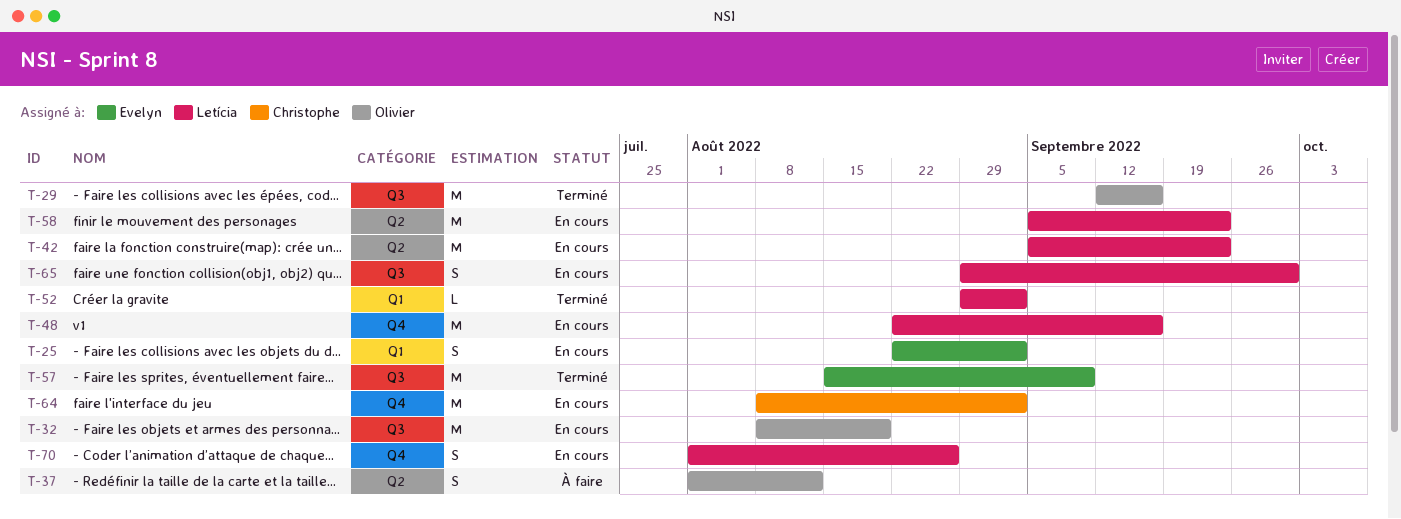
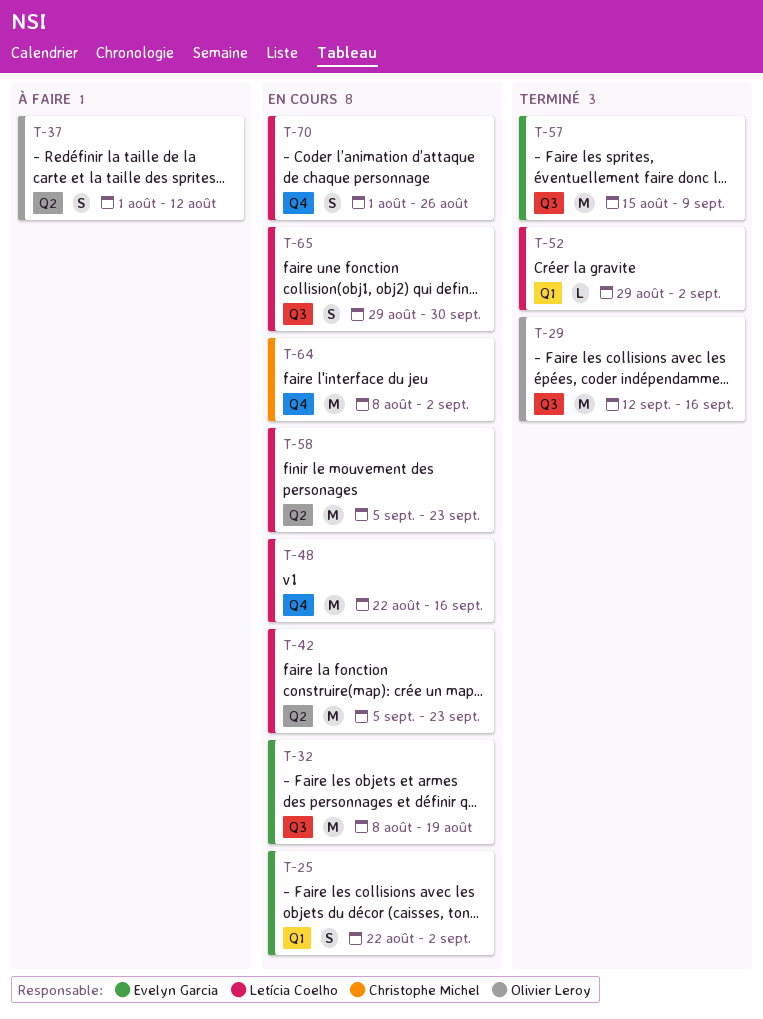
T-32, owner: Olivier Leroy -> Evelyn Garcia

